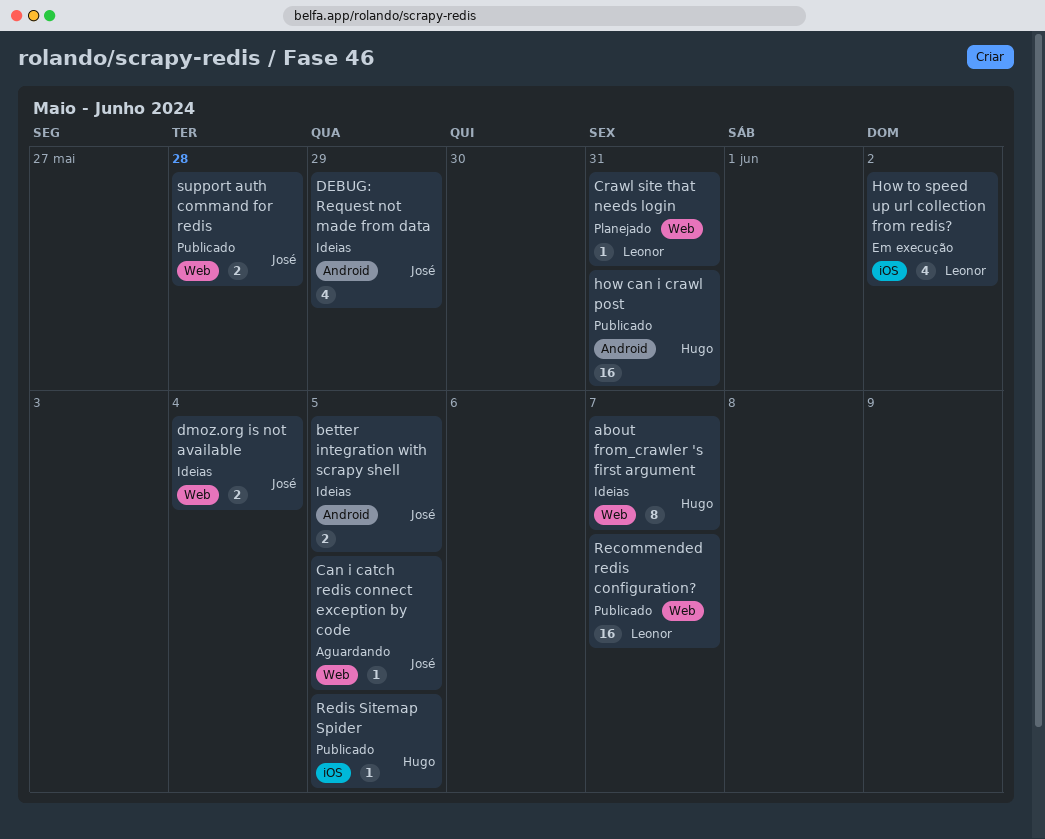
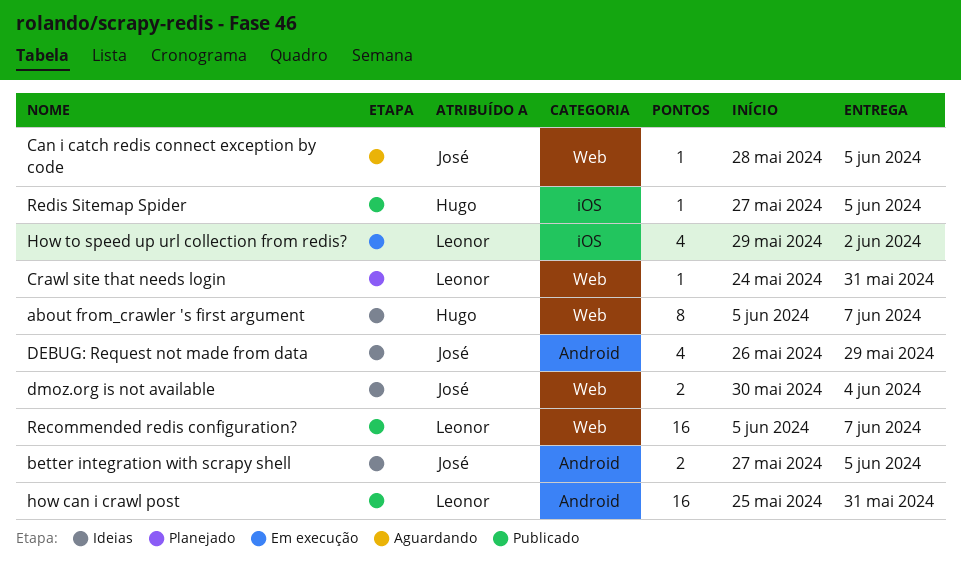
how can i crawl post, owner: Hugo -> Leonor
support auth command for redis: present -> none

